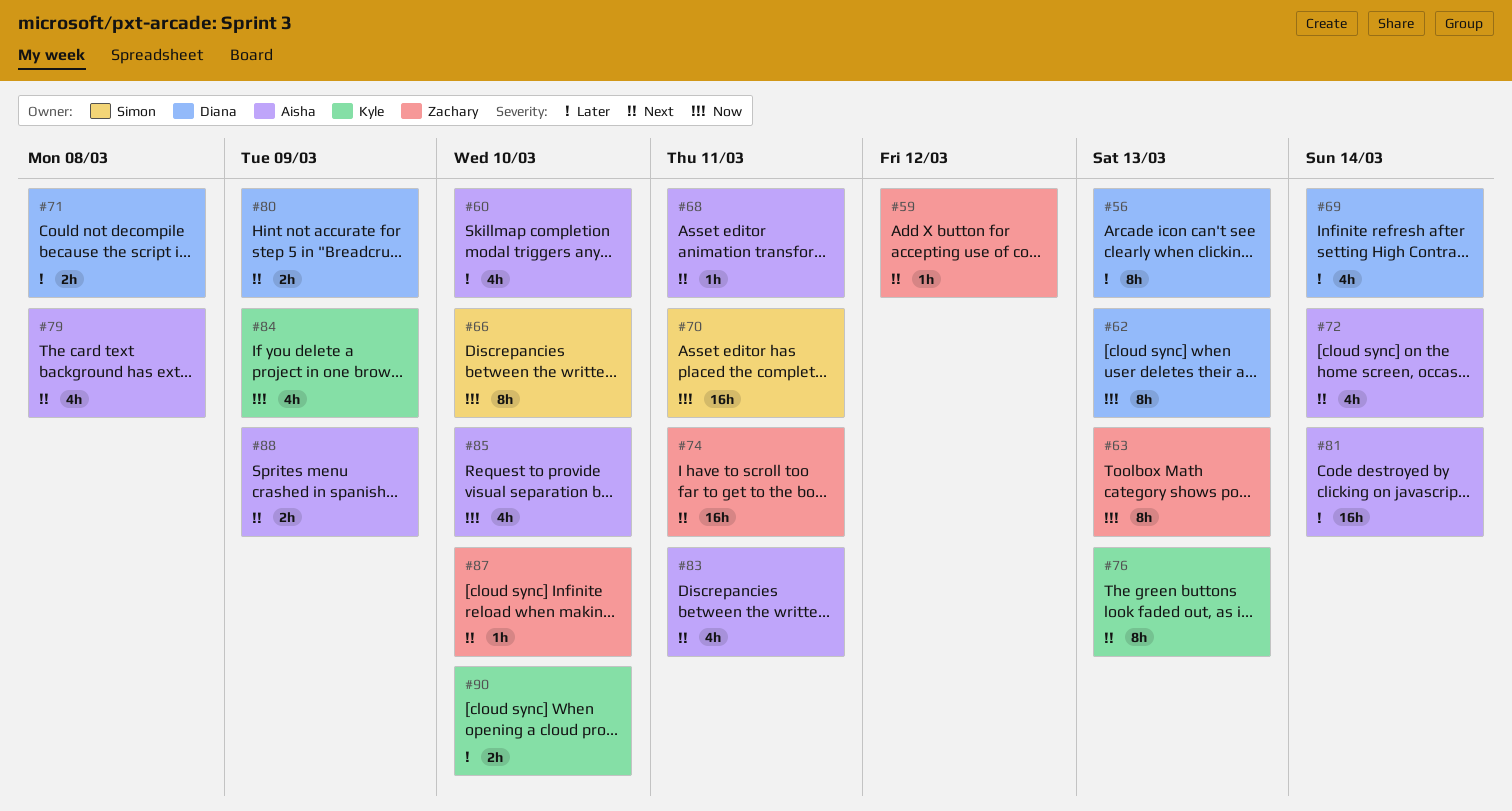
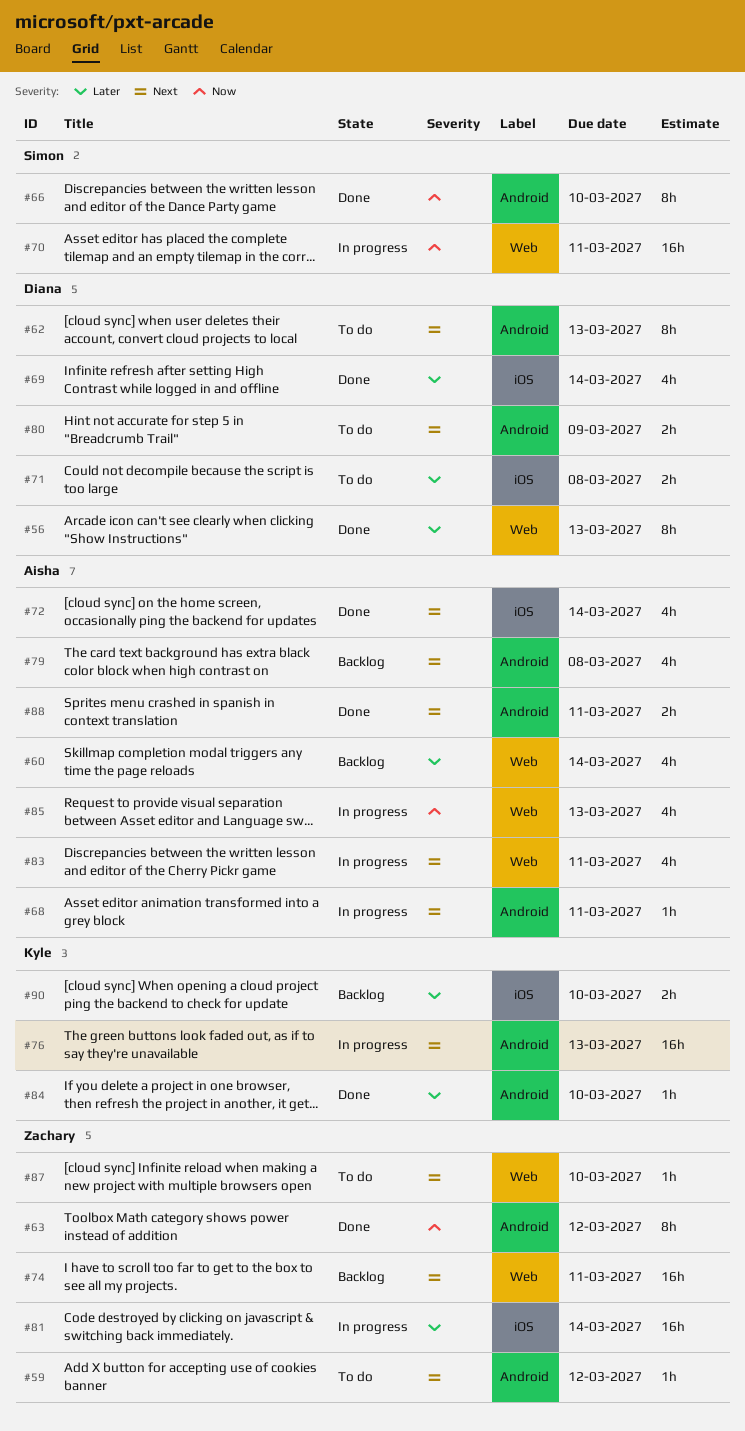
#60, due: Mar 10 -> Mar 14
#62, priority: Now -> Next
#63, due: Mar 13 -> Mar 12
#76, estimate: 8h -> 16h
#81, owner: Aisha -> Zachary
#84, priority: Now -> Later
#84, estimate: 4h -> 1h
#84, due: Mar 9 -> Mar 10
#85, due: Mar 10 -> Mar 13
#88, due: Mar 9 -> Mar 11

